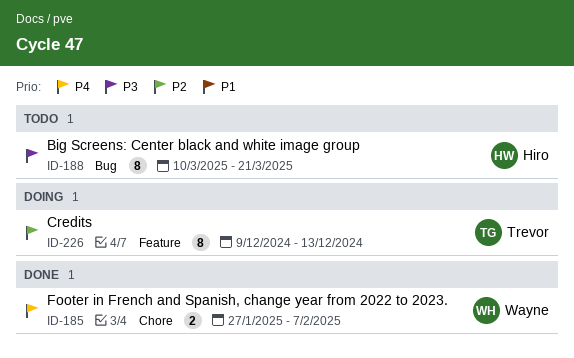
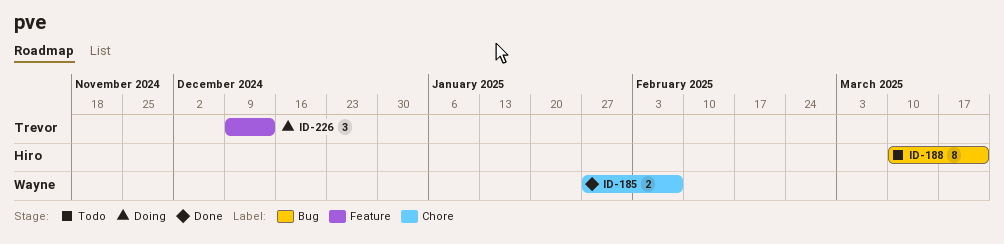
ID-226, estimate: 8 -> 3

